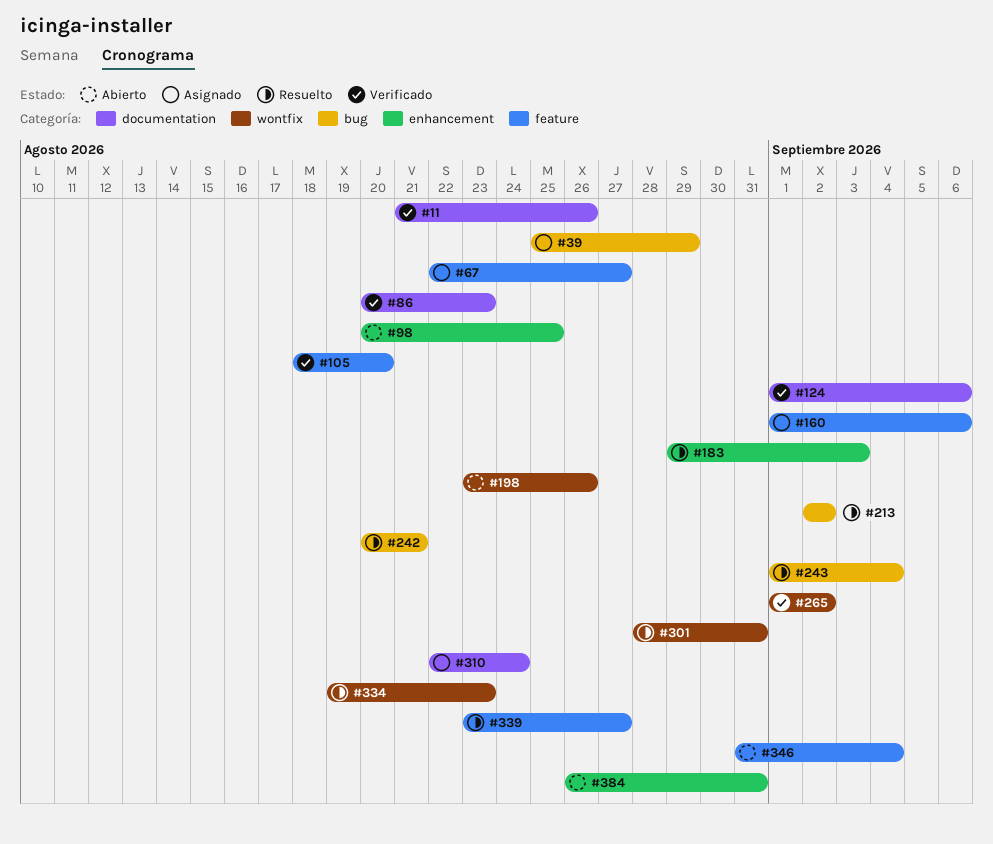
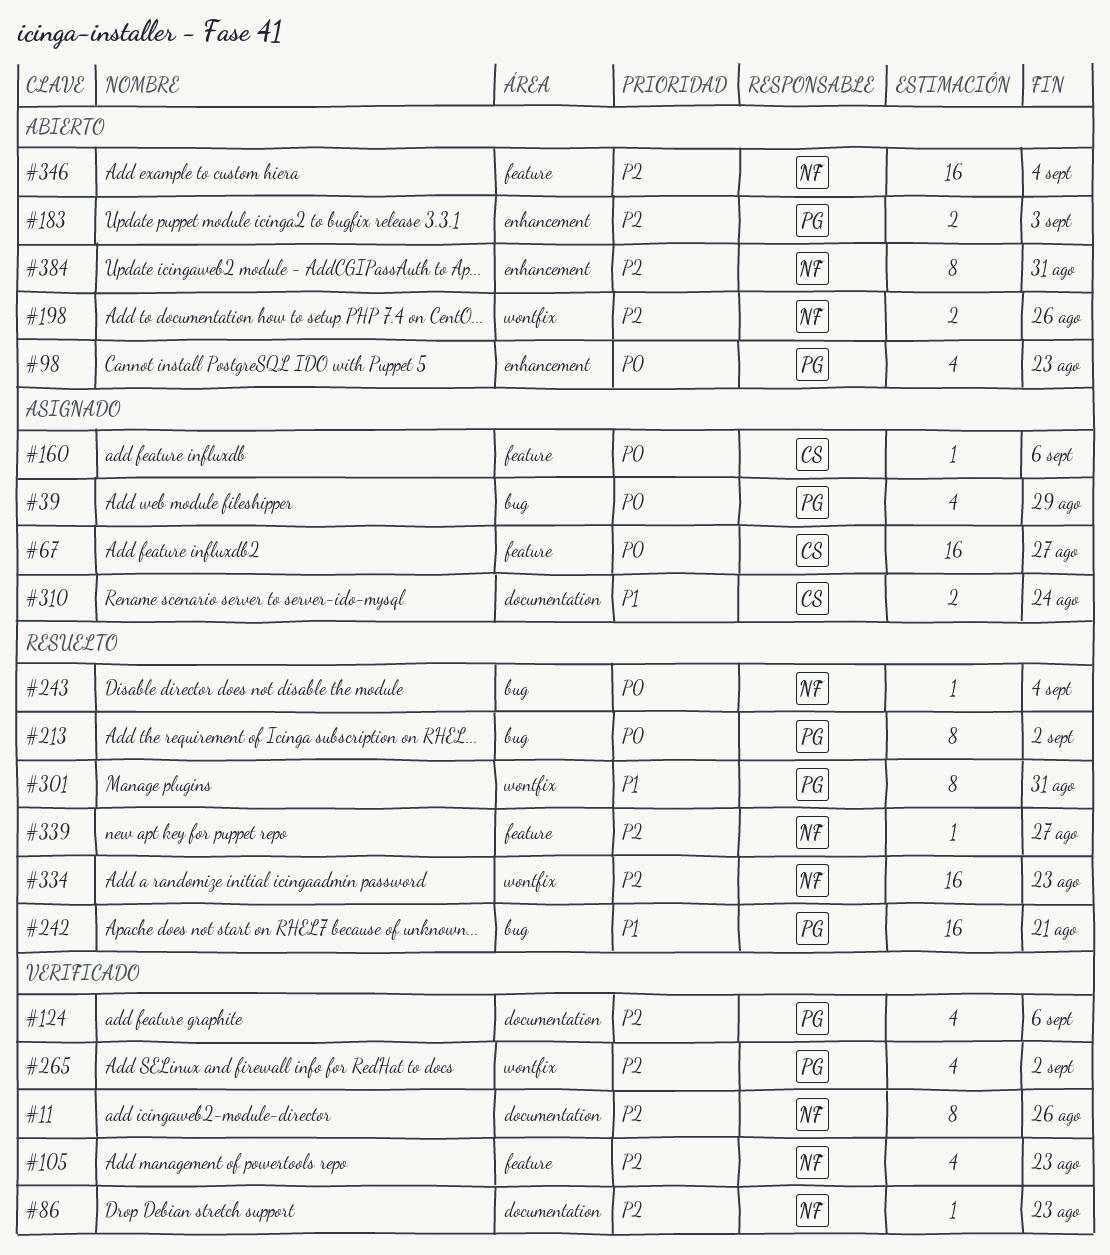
#98, due: Aug 25 -> Aug 23
#105, due: Aug 20 -> Aug 23
#183, status: Resuelto -> Abierto

